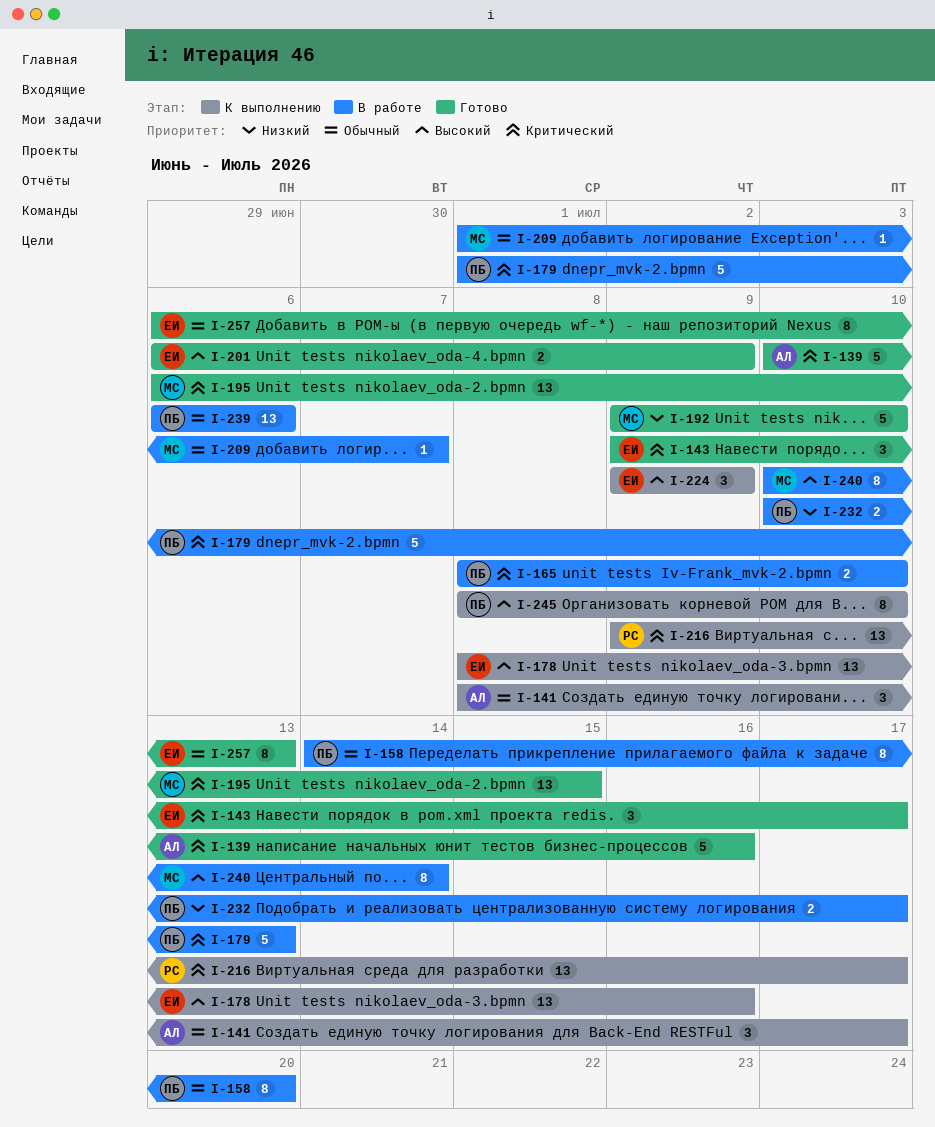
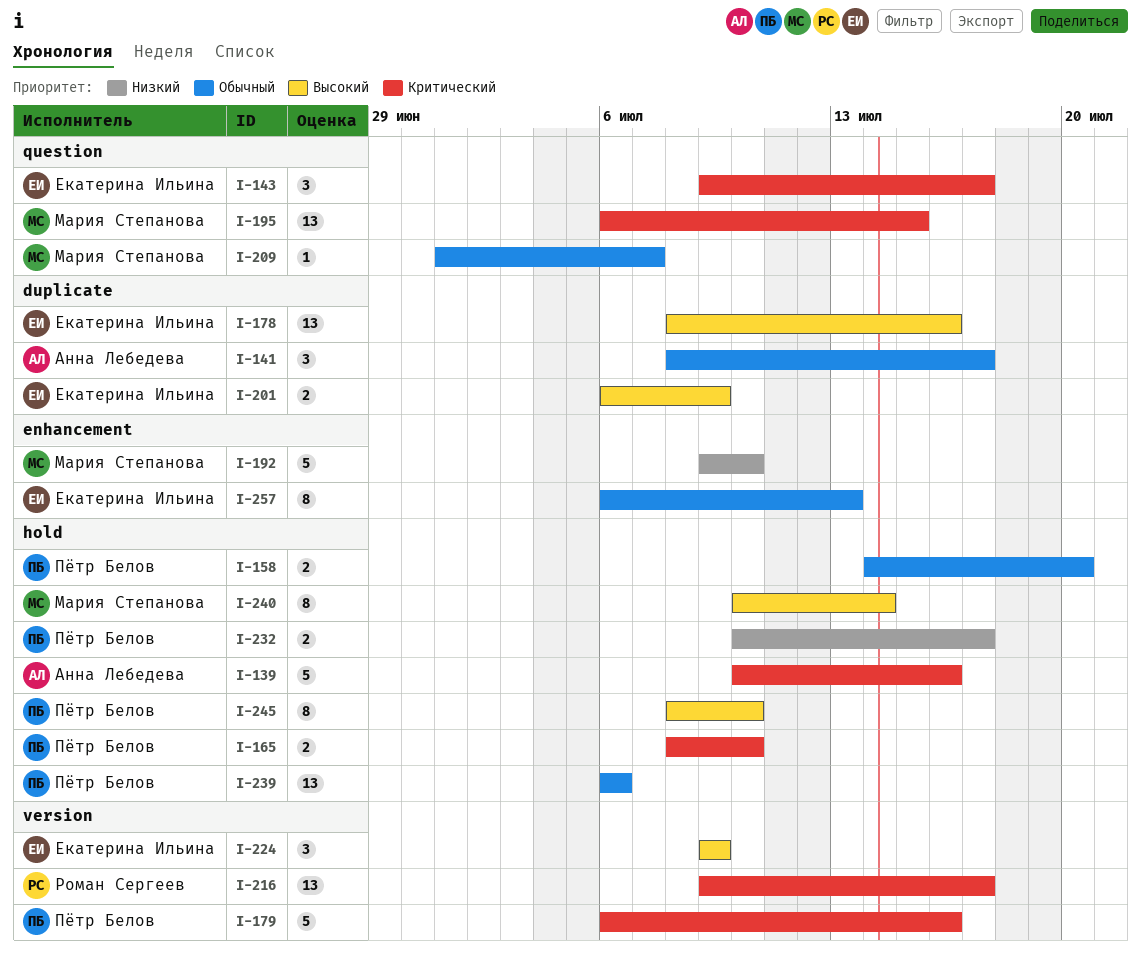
I-158, estimate: 8 -> 2
I-179, start: Jul 1 -> Jul 6
I-179, due: Jul 13 -> Jul 16

